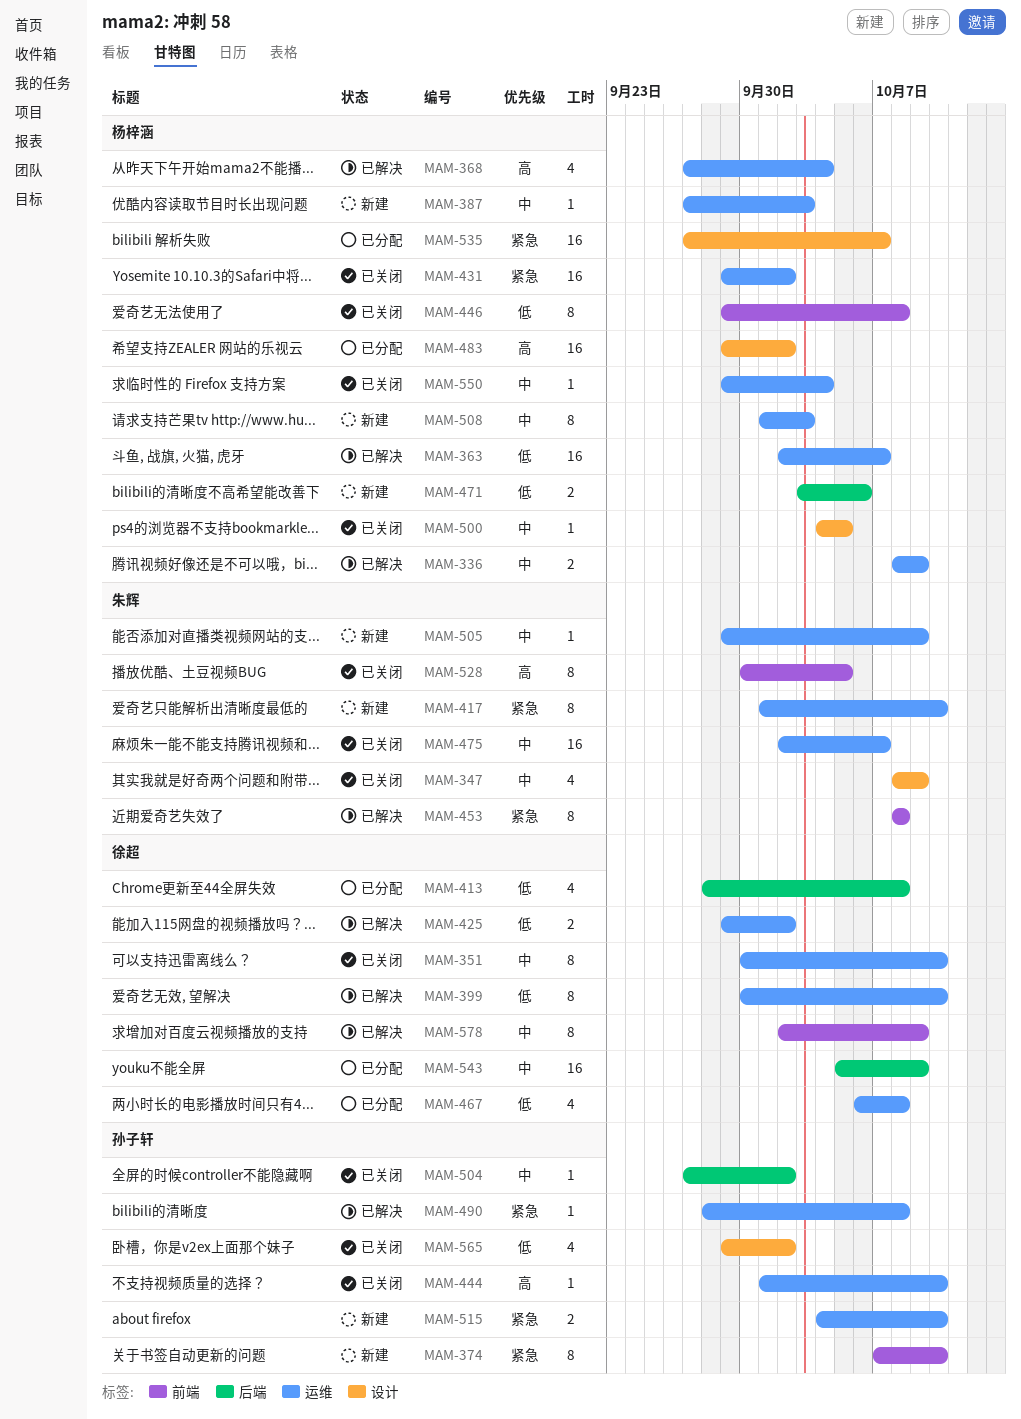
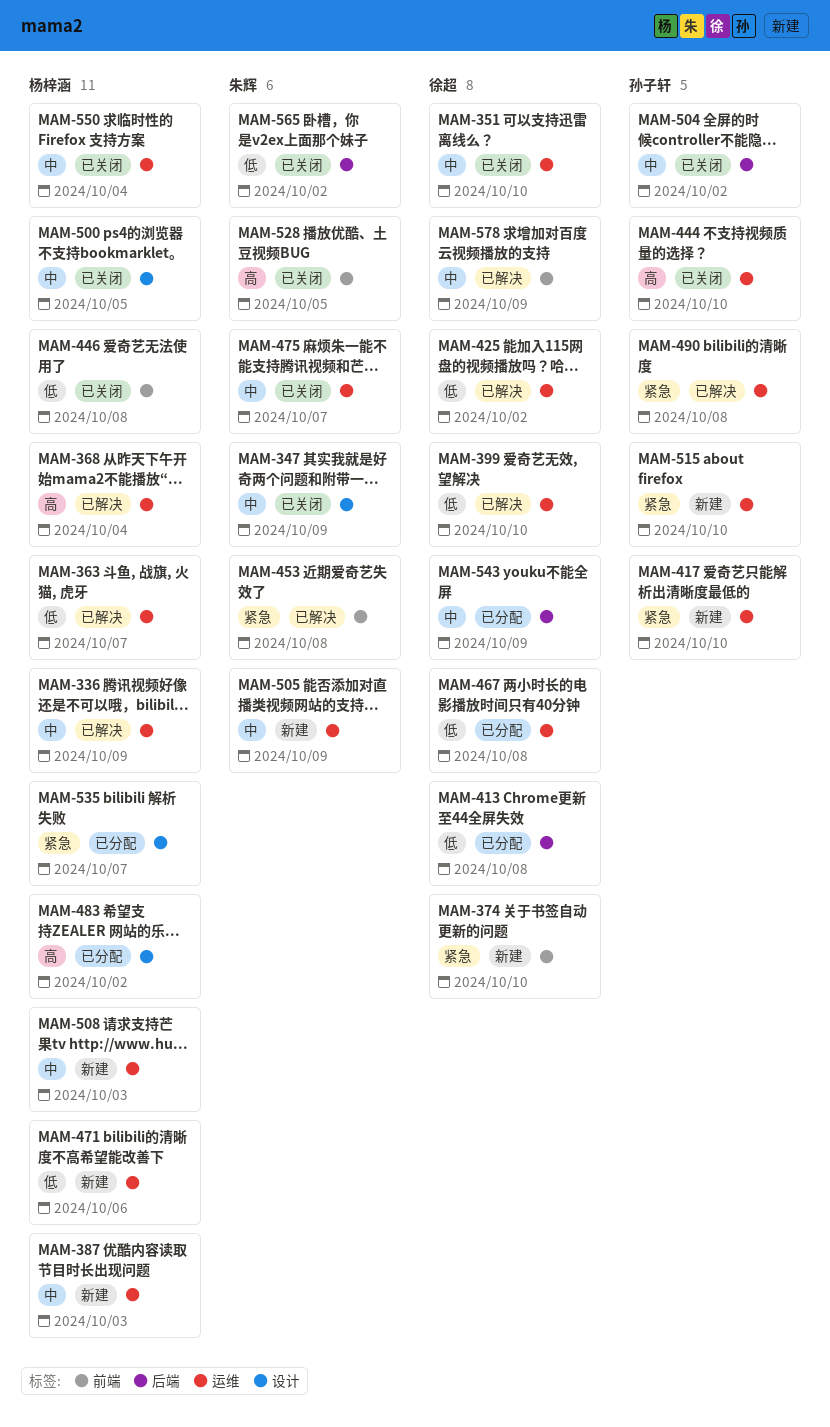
MAM-374, owner: 孙子轩 -> 徐超
MAM-417, owner: 朱辉 -> 孙子轩
MAM-431: present -> none
MAM-471, label: 后端 -> 运维
MAM-565, owner: 孙子轩 -> 朱辉
MAM-565, label: 设计 -> 后端

